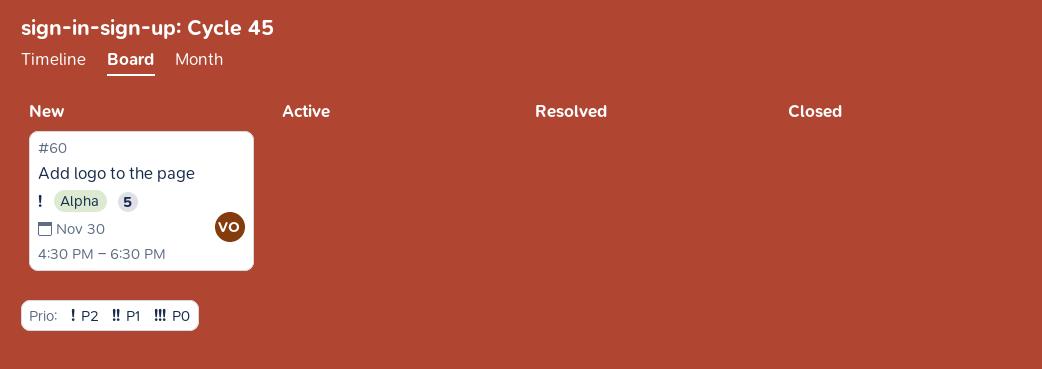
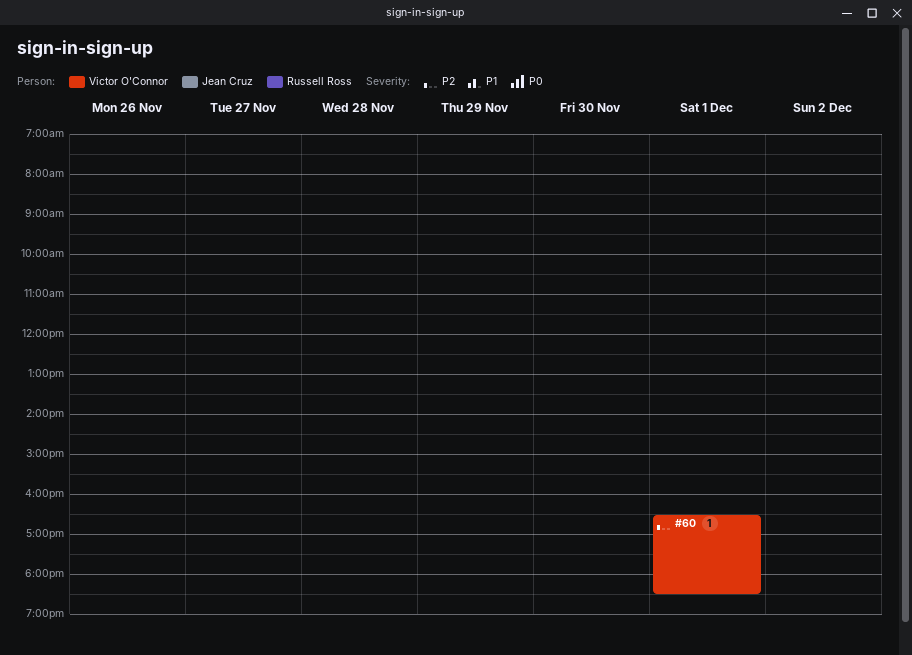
#60, estimate: 5 -> 1
#60, day: Nov 30 -> Dec 1

